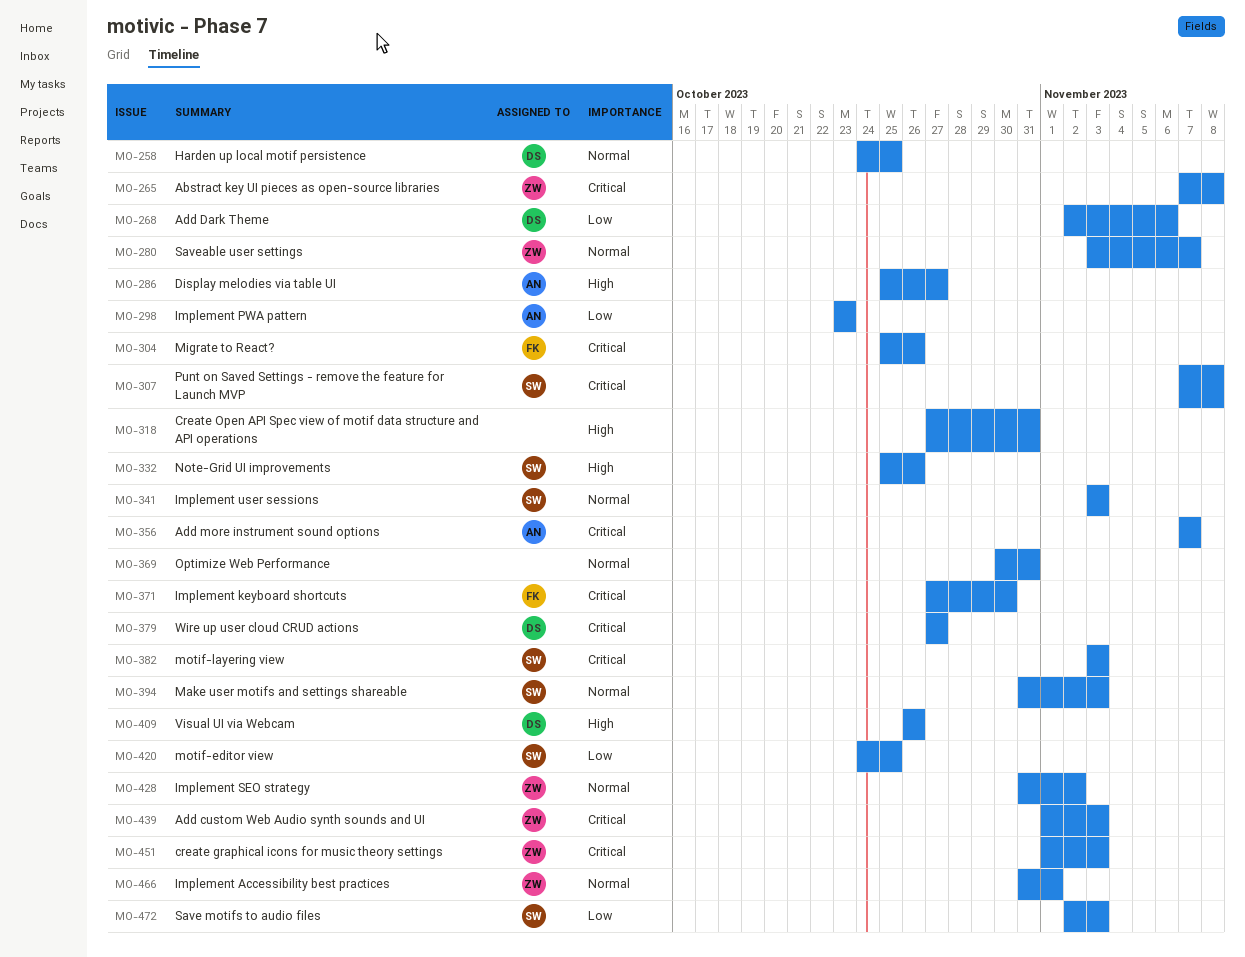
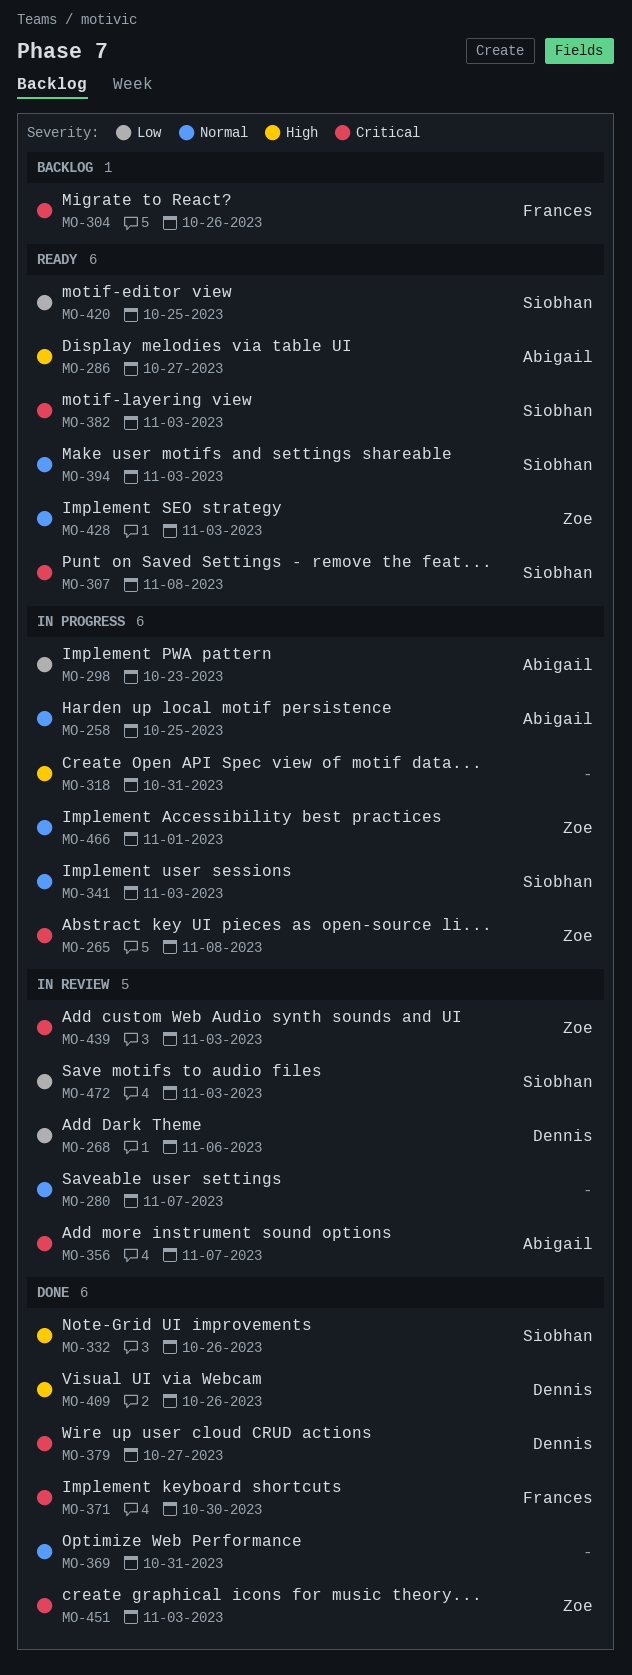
MO-258, owner: Dennis -> Abigail
MO-280, owner: Zoe -> none
MO-428, due: Nov 2 -> Nov 3

